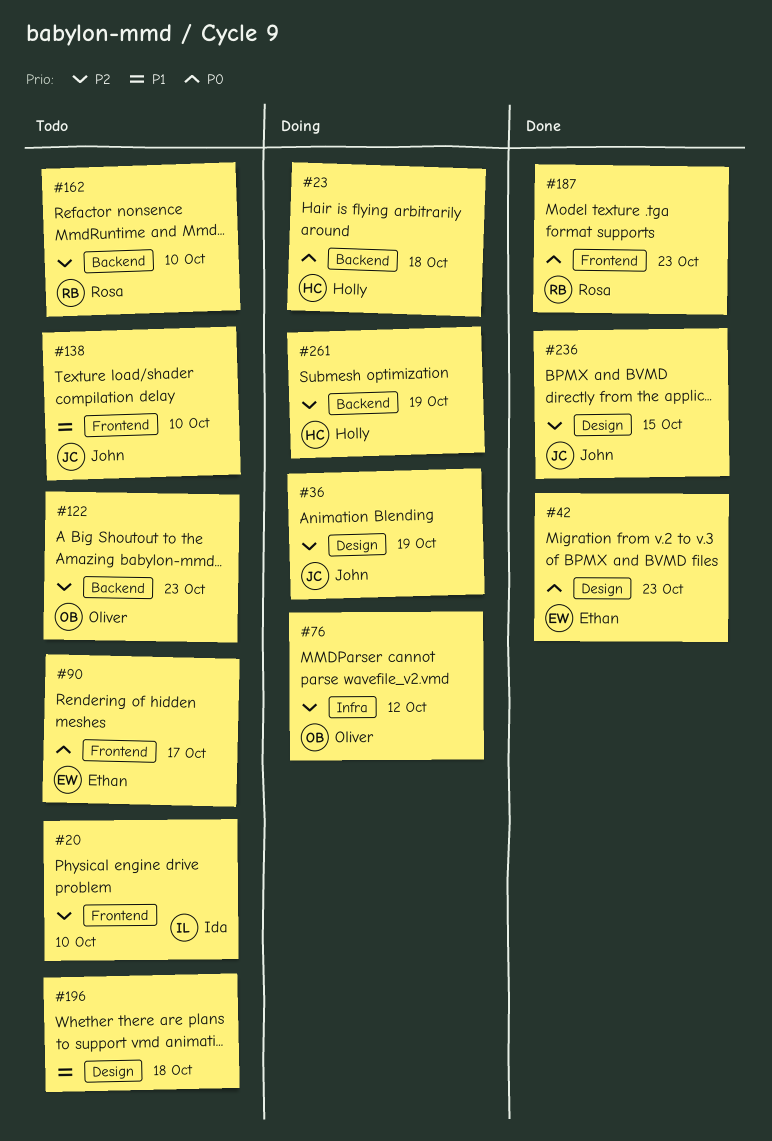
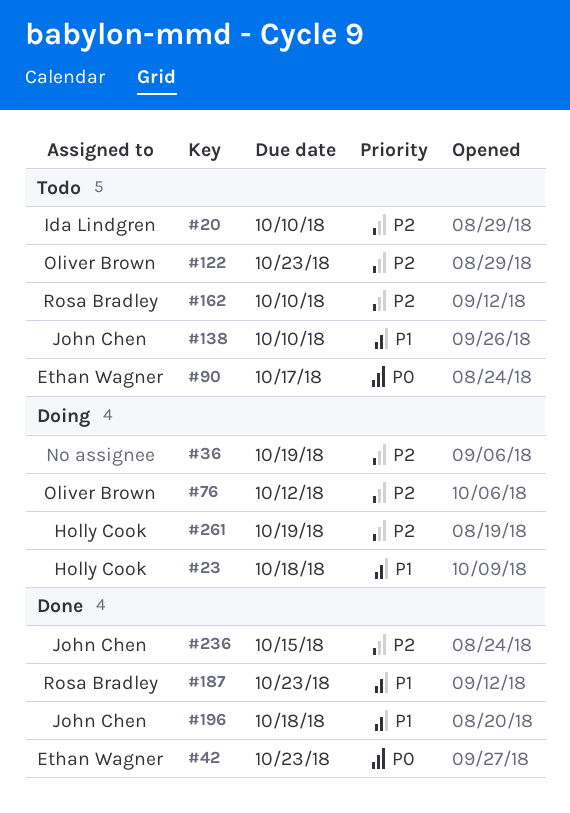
#23, priority: P0 -> P1
#36, owner: John Chen -> none
#187, priority: P0 -> P1
#196, status: Todo -> Done
#196, owner: none -> John Chen

